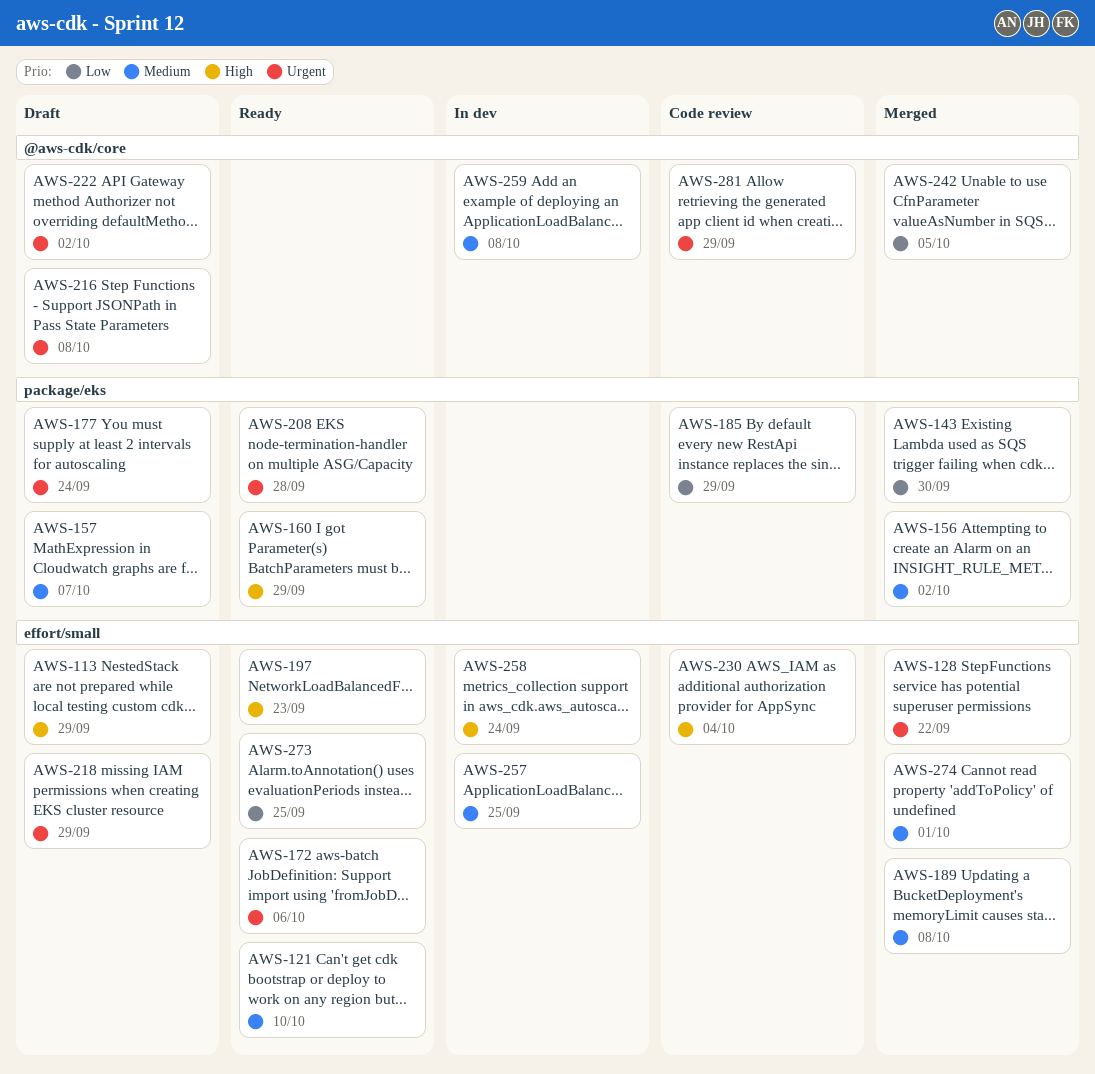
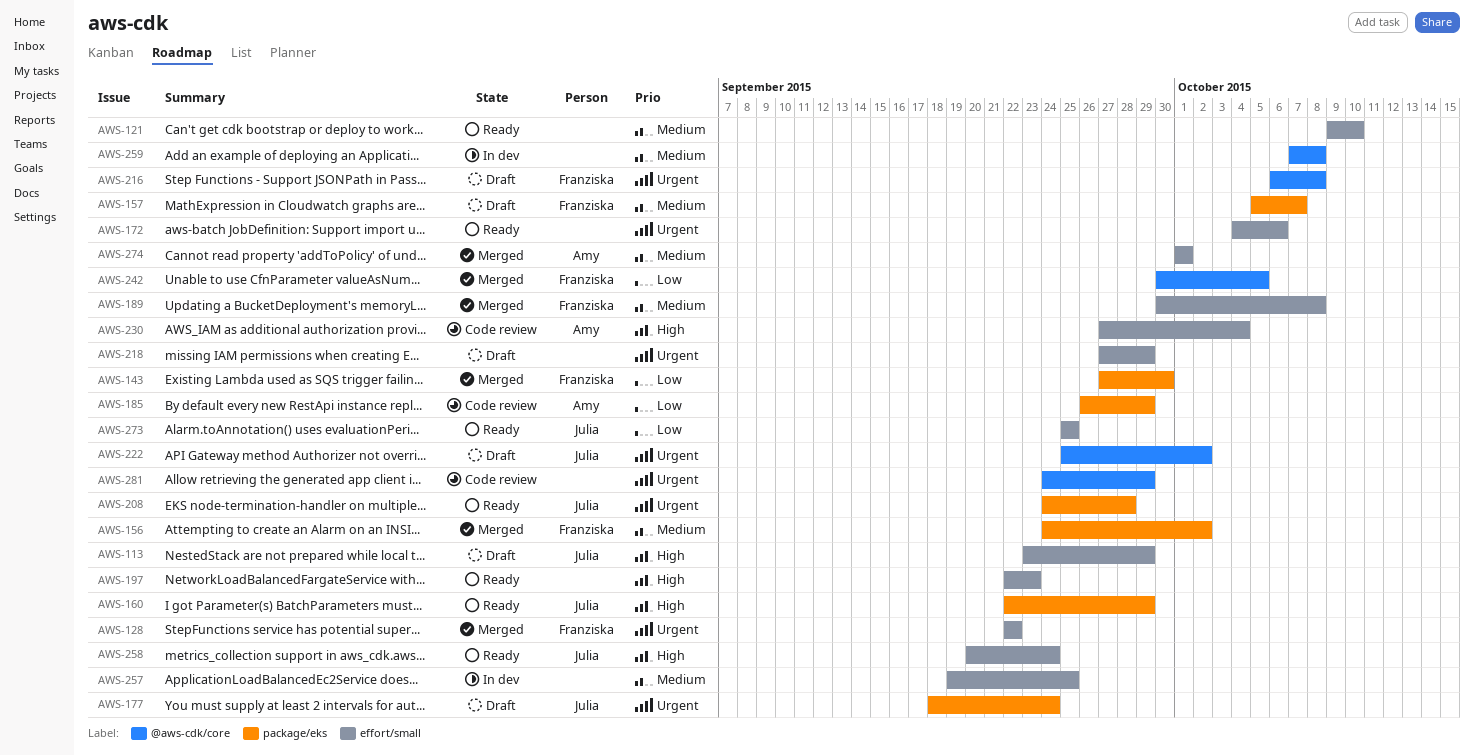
AWS-258, status: In dev -> Ready

